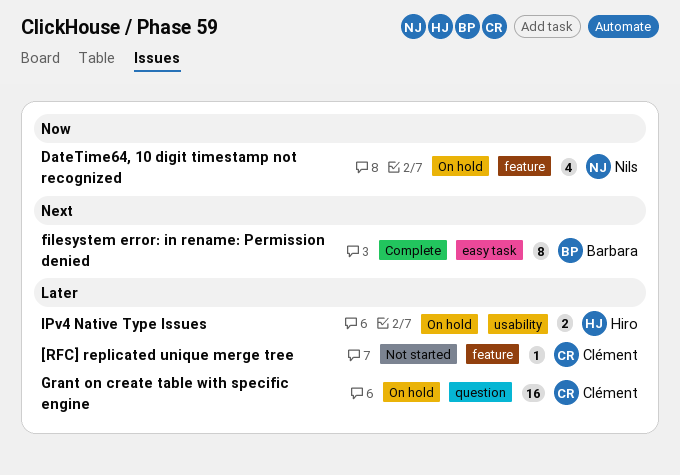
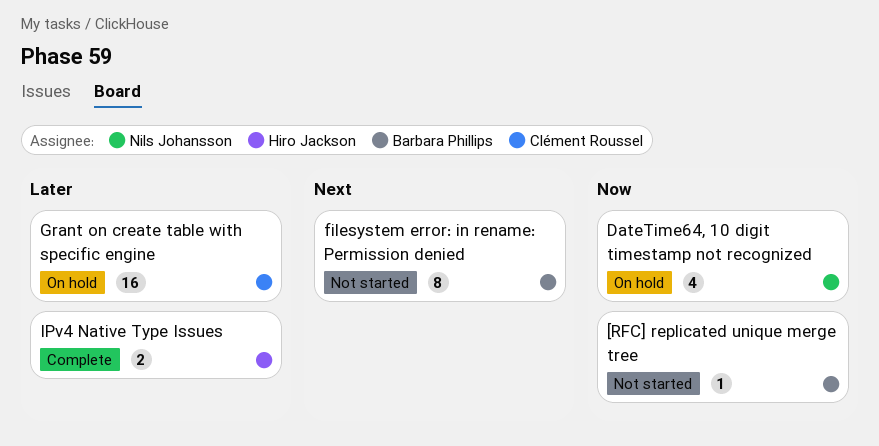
[RFC] replicated unique merge tree, owner: Clément Roussel -> Barbara Phillips
[RFC] replicated unique merge tree, priority: Later -> Now
filesystem error: in rename: Permission denied, status: Complete -> Not started
IPv4 Native Type Issues, status: On hold -> Complete

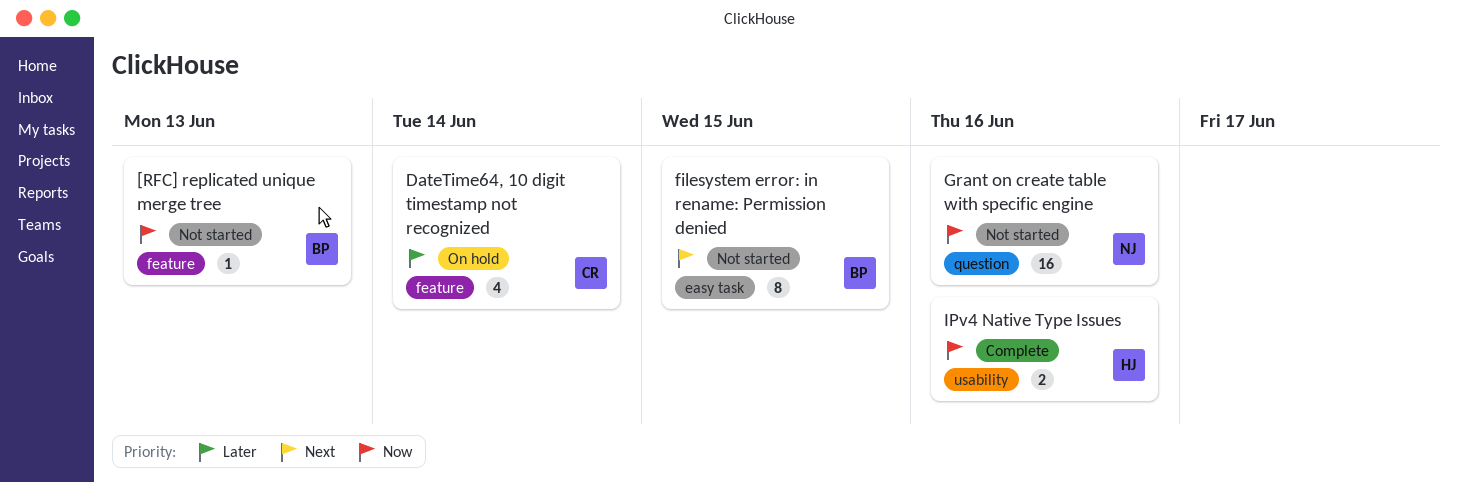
DateTime64, 10 digit timestamp not recognized, owner: Nils Johansson -> Clément Roussel
DateTime64, 10 digit timestamp not recognized, priority: Now -> Later
Grant on create table with specific engine, status: On hold -> Not started
Grant on create table with specific engine, owner: Clément Roussel -> Nils Johansson
Grant on create table with specific engine, priority: Later -> Now
IPv4 Native Type Issues, priority: Later -> Now

